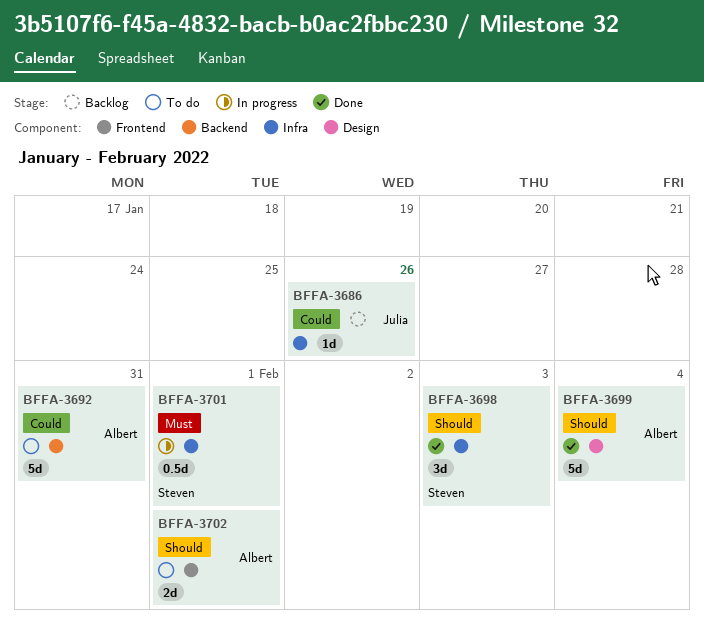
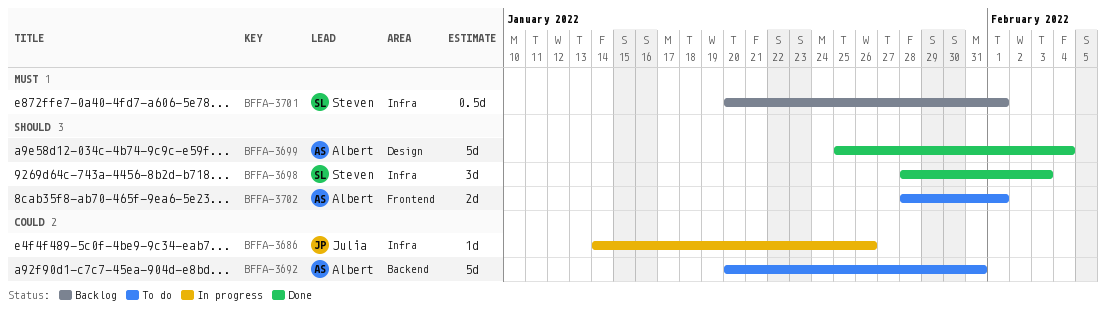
BFFA-3686, status: Backlog -> In progress
BFFA-3701, status: In progress -> Backlog

